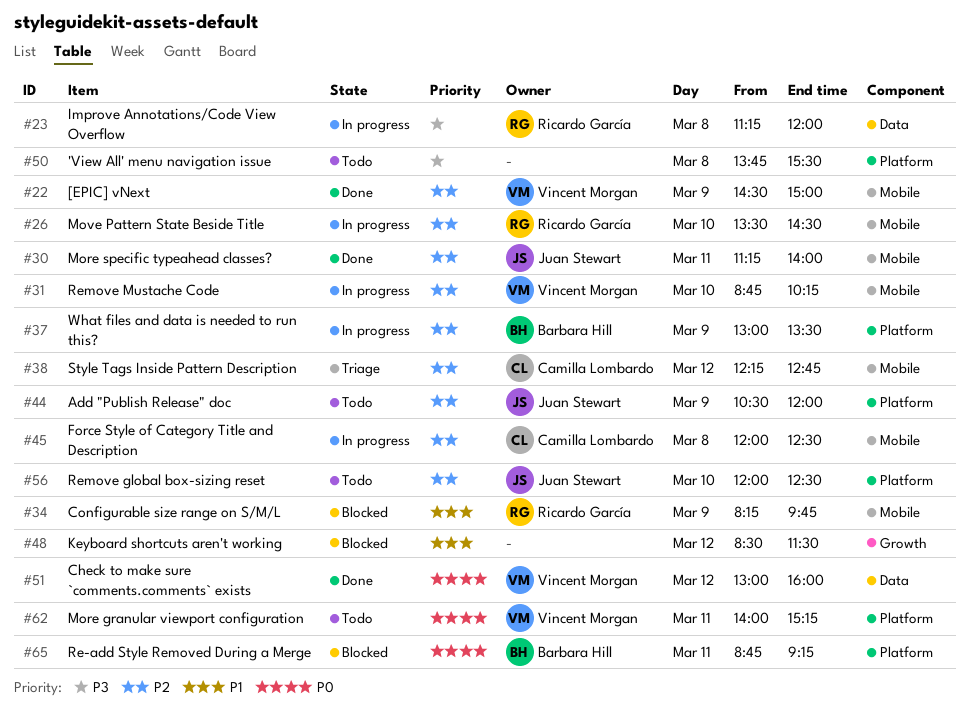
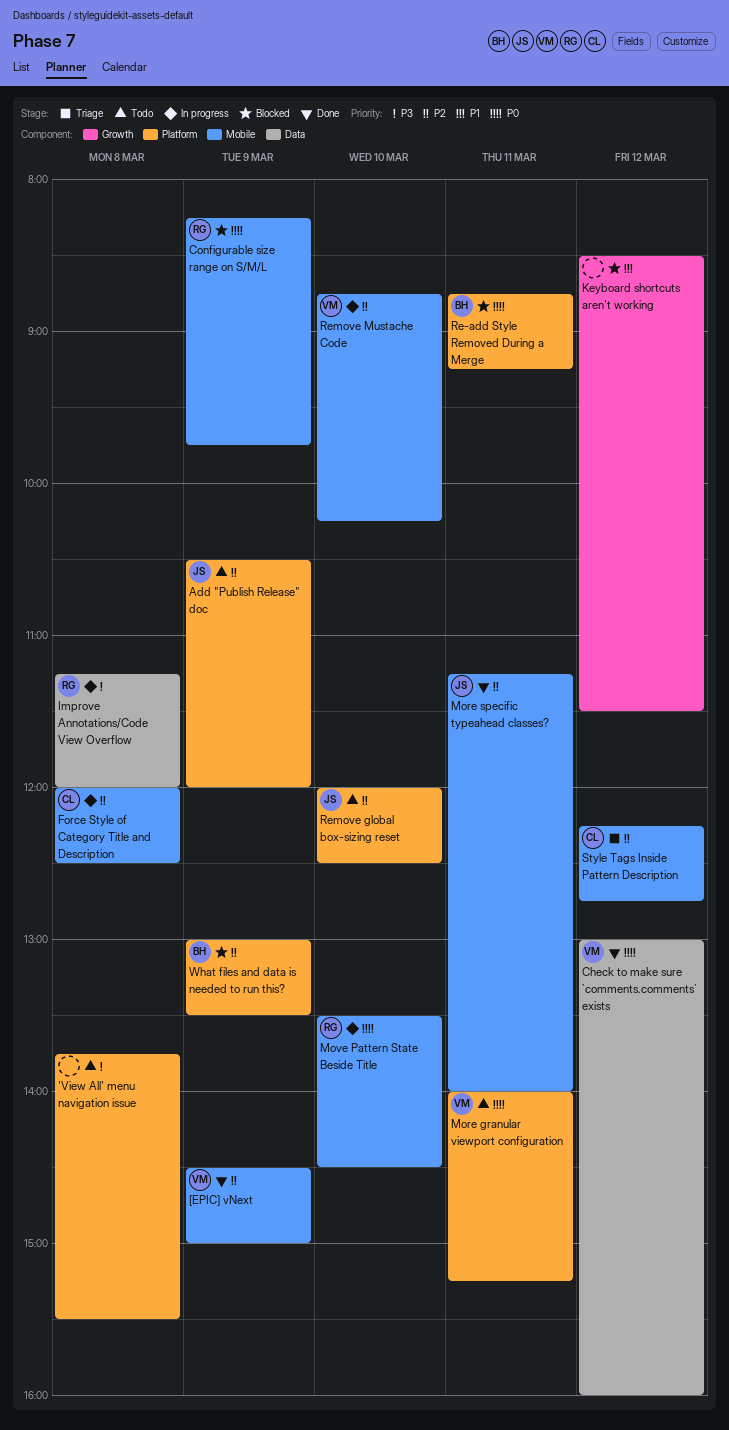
Configurable size range on S/M/L, priority: P1 -> P0
Move Pattern State Beside Title, priority: P2 -> P0
What files and data is needed to run this?, status: In progress -> Blocked

